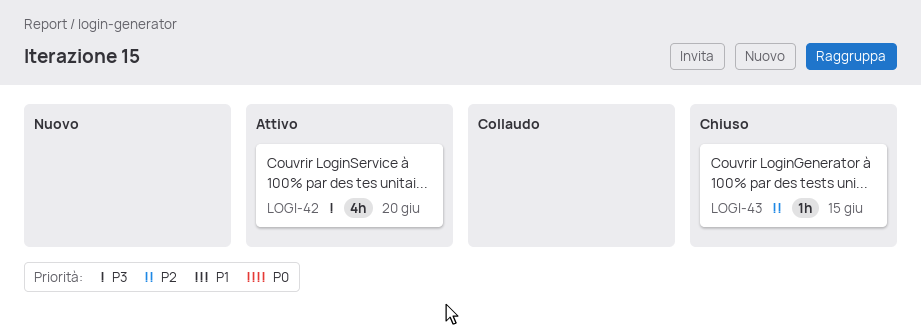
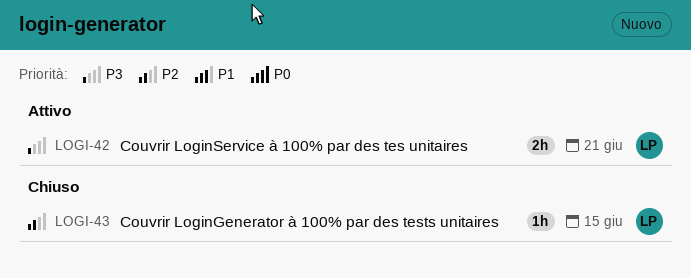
LOGI-42, estimate: 4h -> 2h
LOGI-42, due: Jun 20 -> Jun 21

